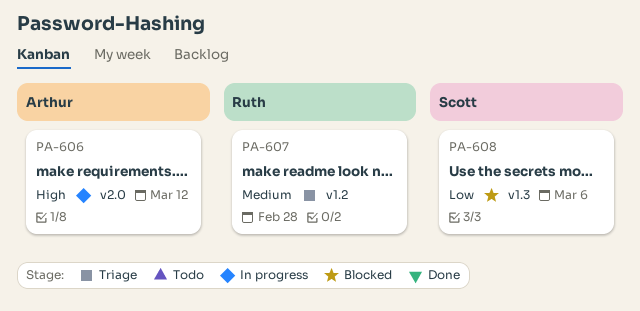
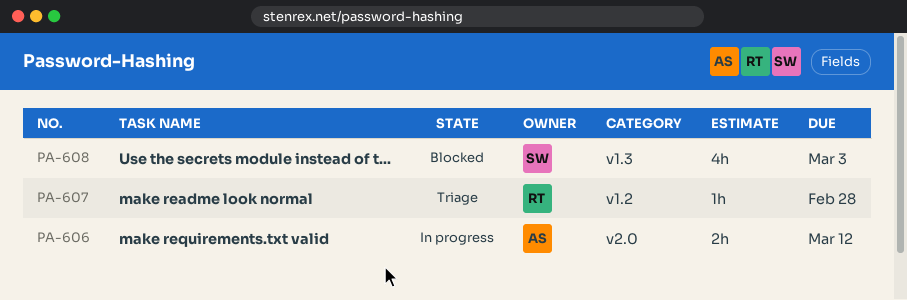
PA-608, due: Mar 6 -> Mar 3

